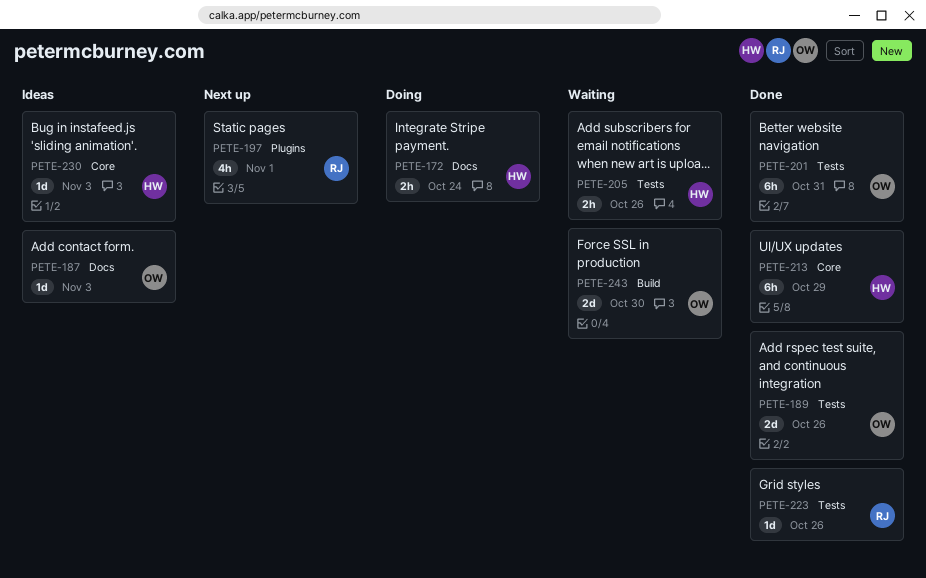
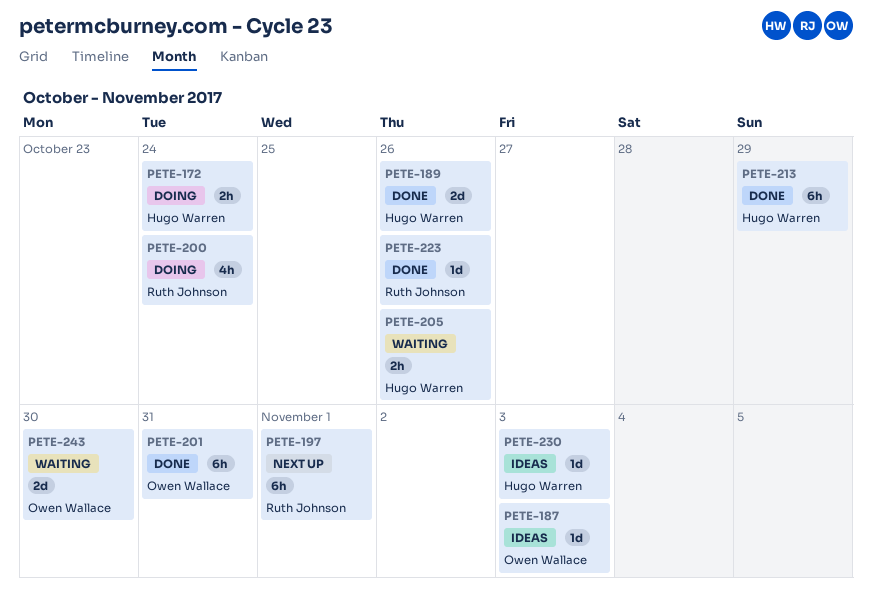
PETE-189, owner: Owen Wallace -> Hugo Warren
PETE-197, estimate: 4h -> 6h
PETE-200: none -> present

